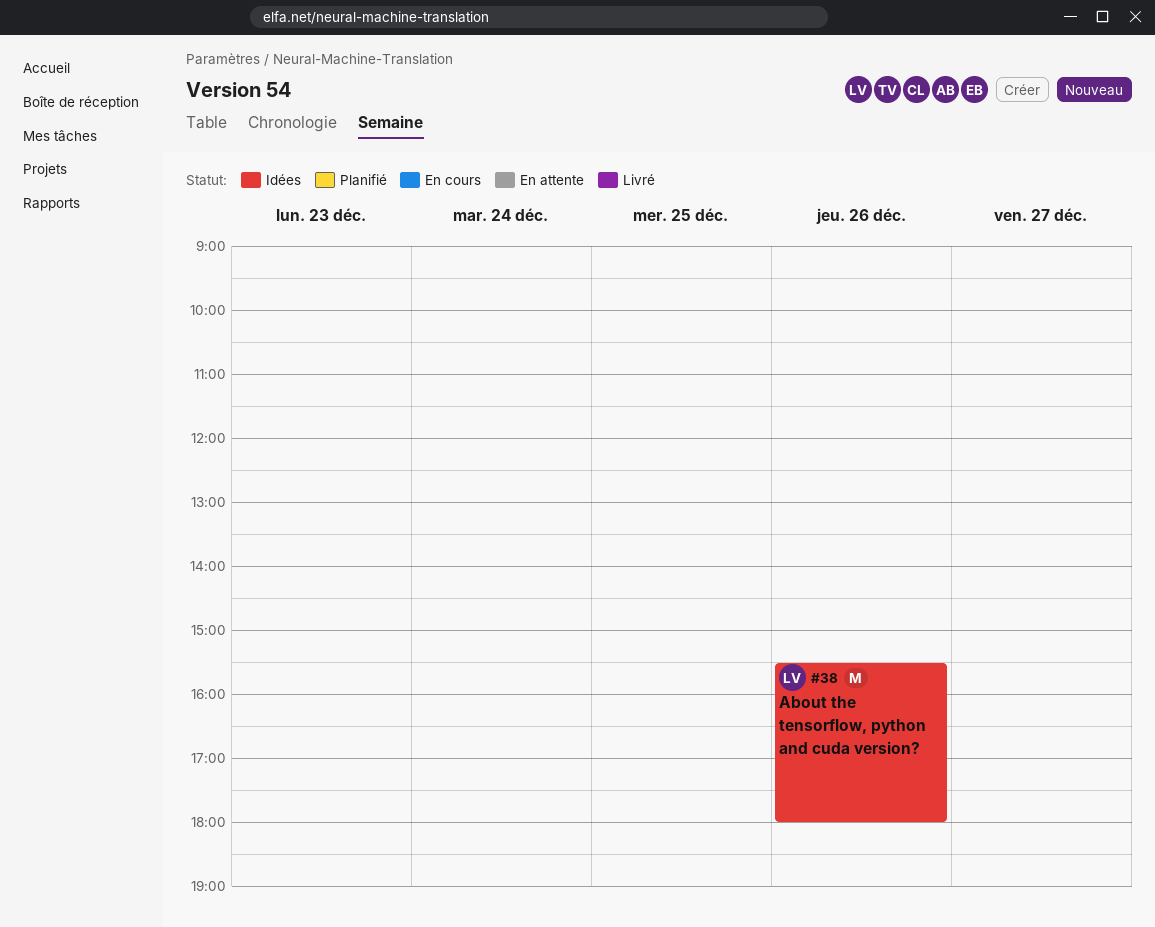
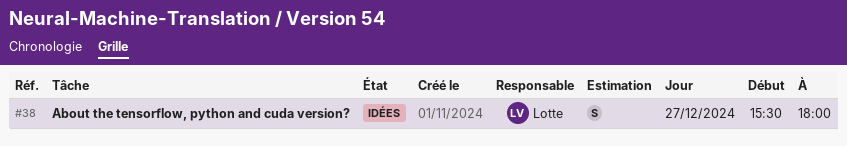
#38, estimate: M -> S
#38, day: Dec 26 -> Dec 27

